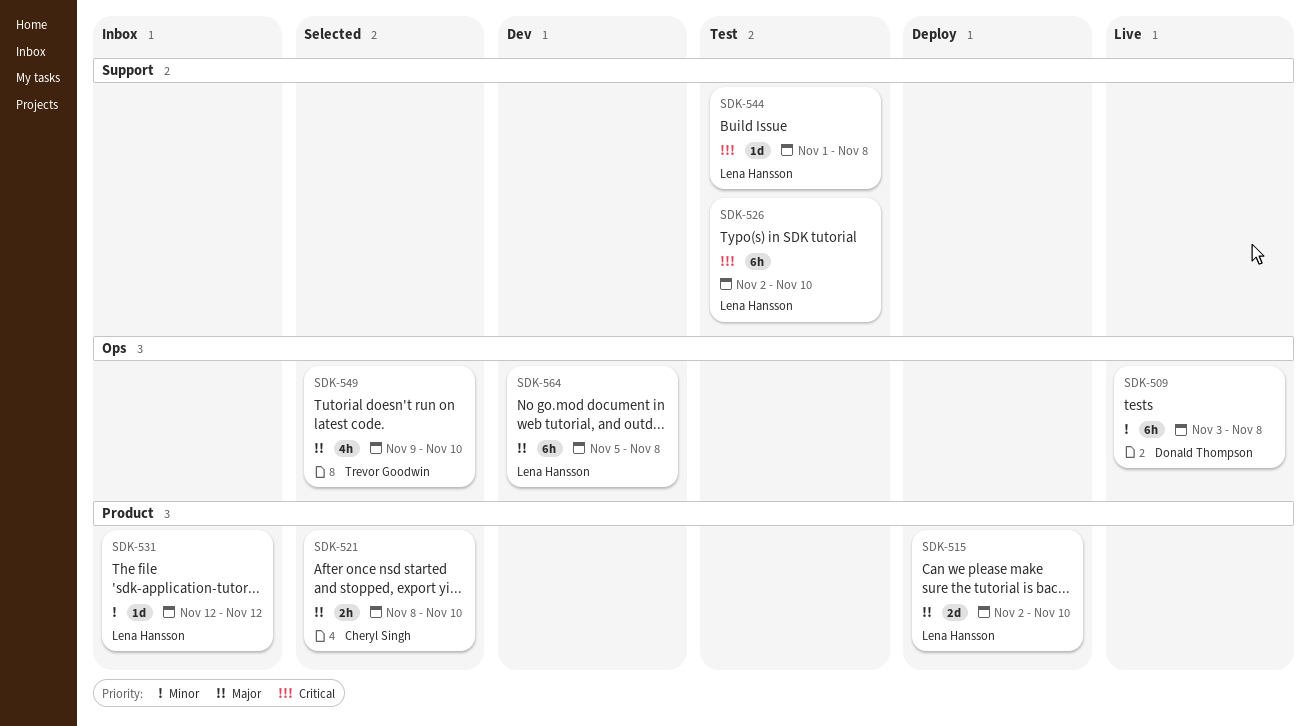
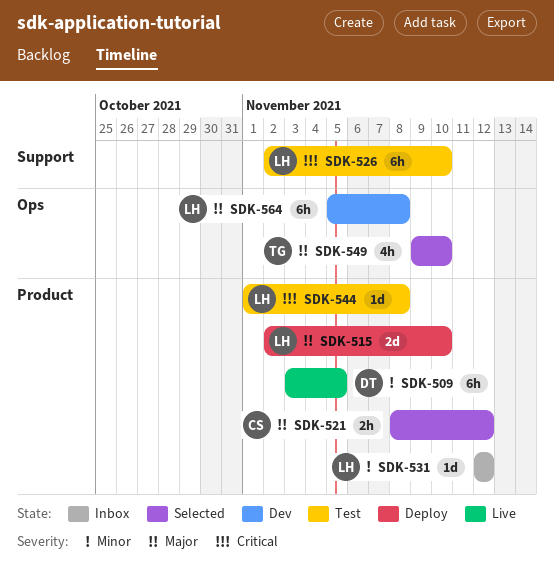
SDK-509, label: Ops -> Product
SDK-509, due: Nov 8 -> Nov 5
SDK-521, due: Nov 10 -> Nov 12
SDK-544, label: Support -> Product

